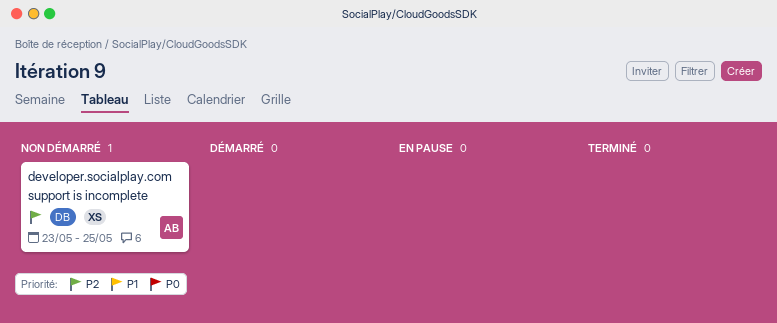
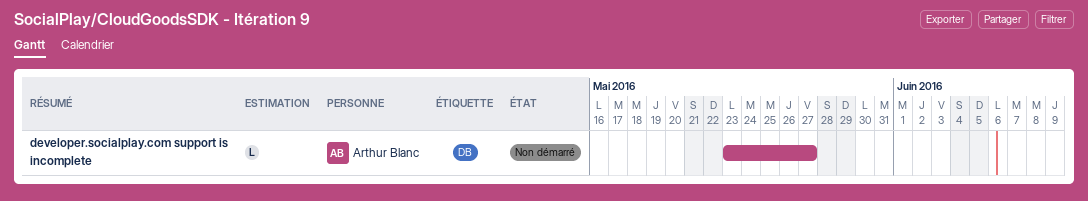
developer.socialplay.com support is incomplete, estimate: XS -> L
developer.socialplay.com support is incomplete, due: May 25 -> May 27

